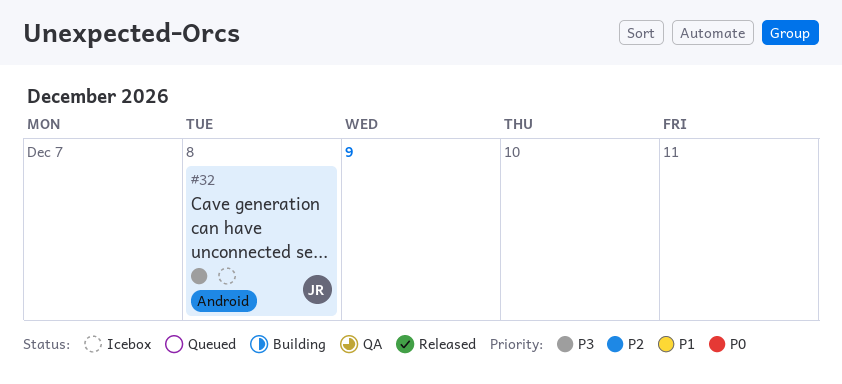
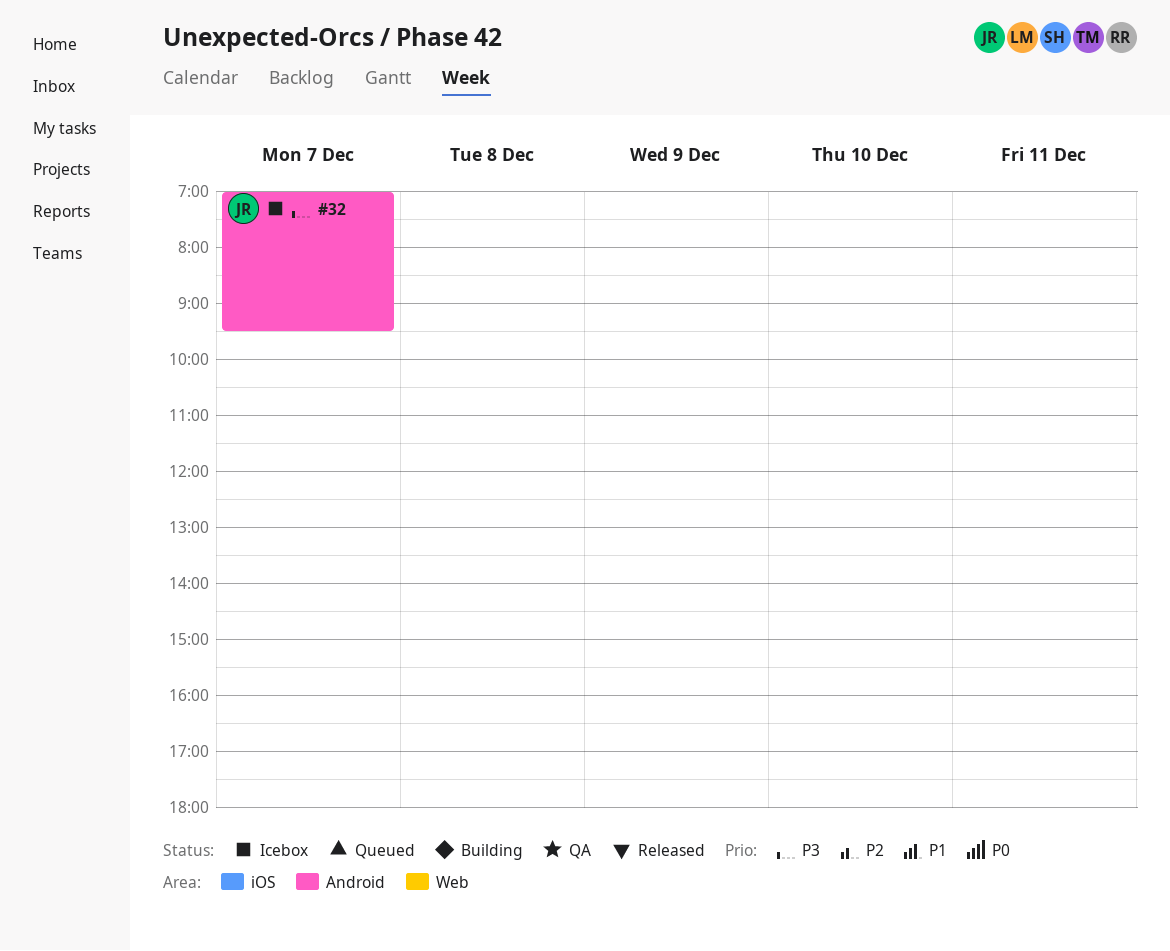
#32, day: Dec 8 -> Dec 7

